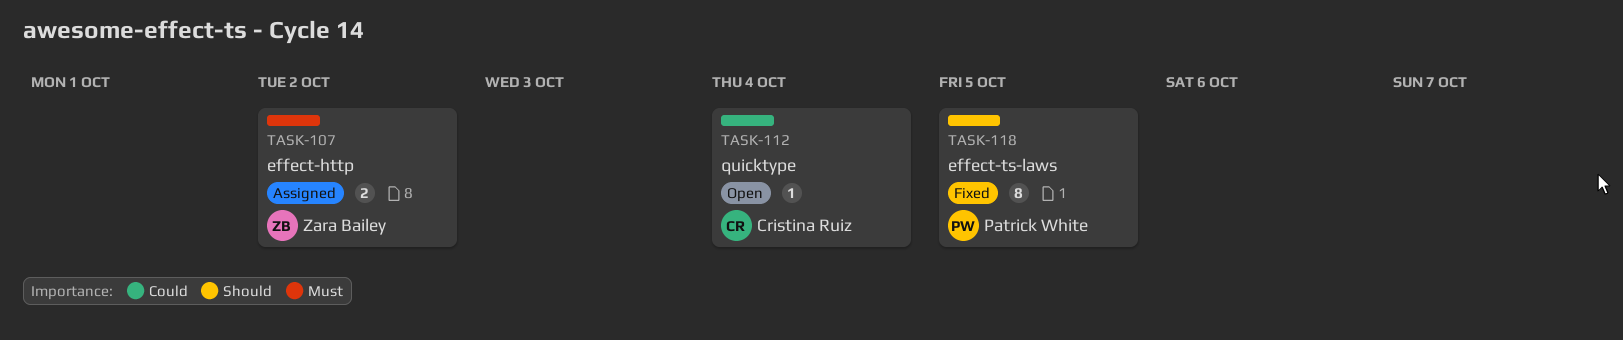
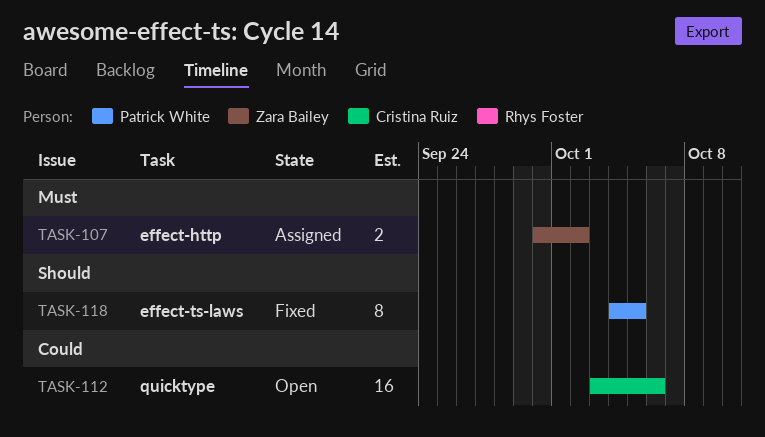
TASK-112, estimate: 1 -> 16
TASK-112, due: Oct 4 -> Oct 6

